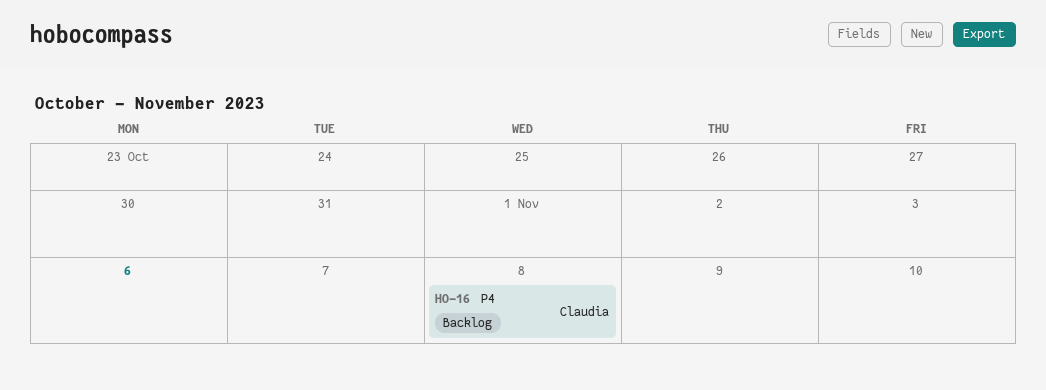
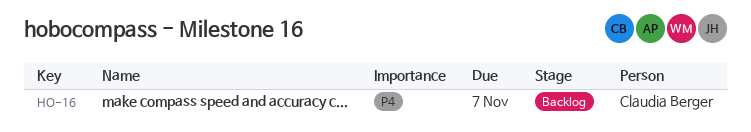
HO-16, due: Nov 8 -> Nov 7

